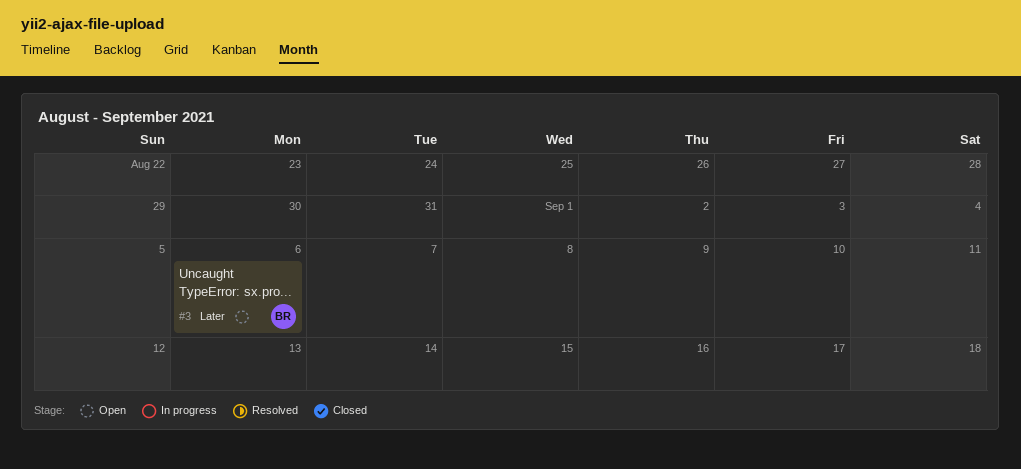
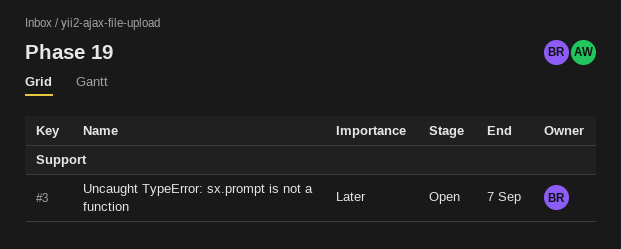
#3, due: Sep 6 -> Sep 7

